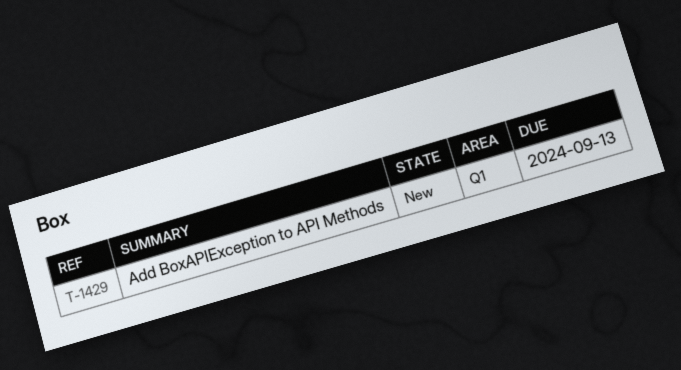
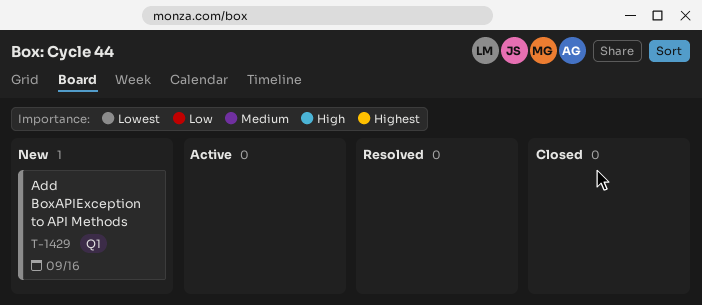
T-1429, due: Sep 13 -> Sep 16

